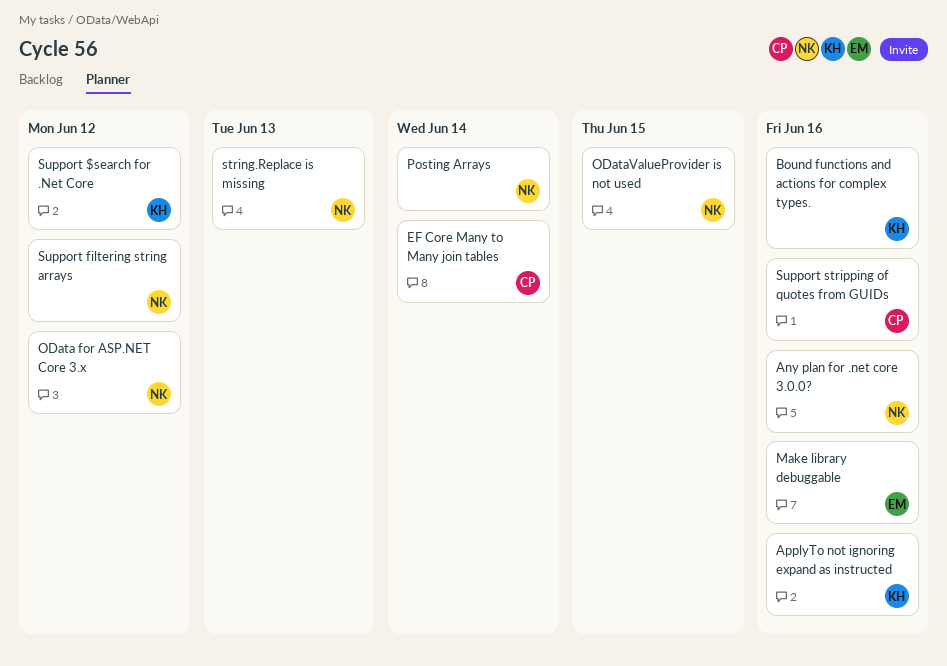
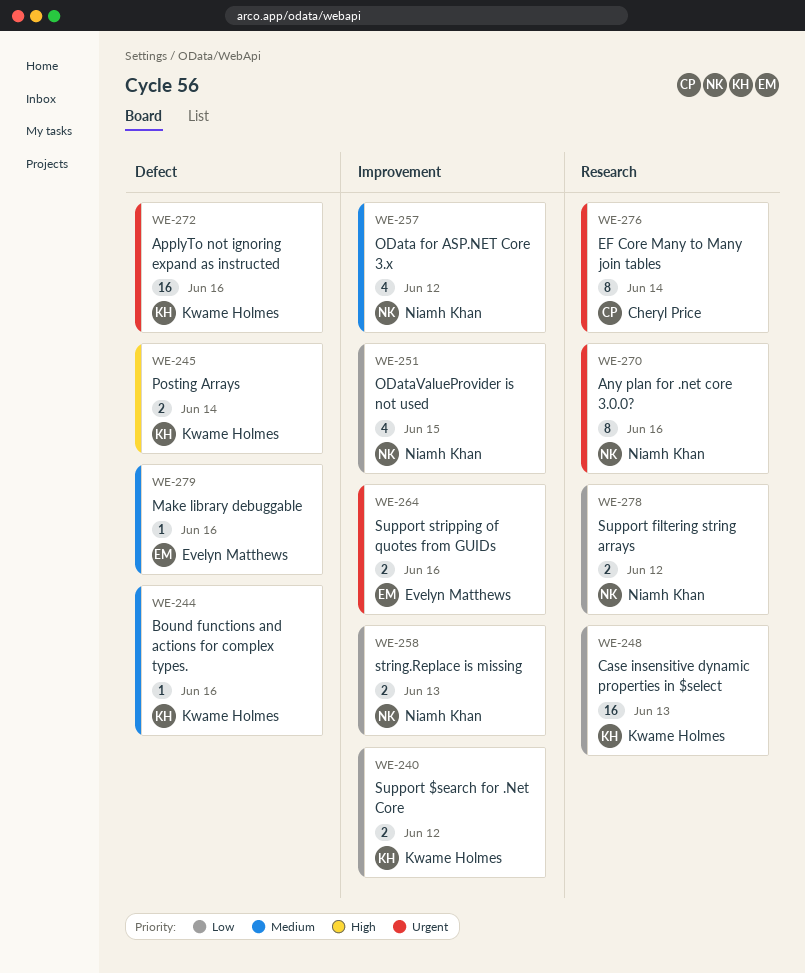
Case insensitive dynamic properties in $select: none -> present
Posting Arrays, owner: Niamh Khan -> Kwame Holmes
Support stripping of quotes from GUIDs, owner: Cheryl Price -> Evelyn Matthews

